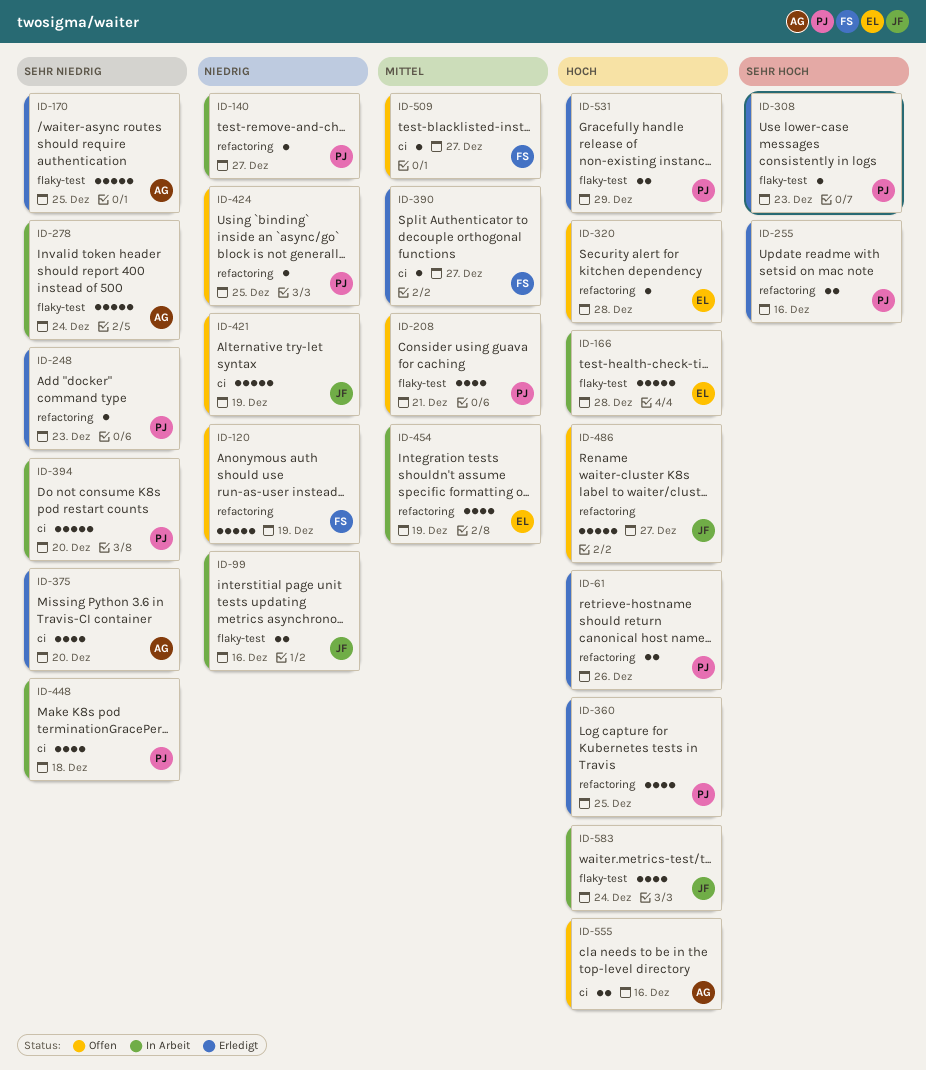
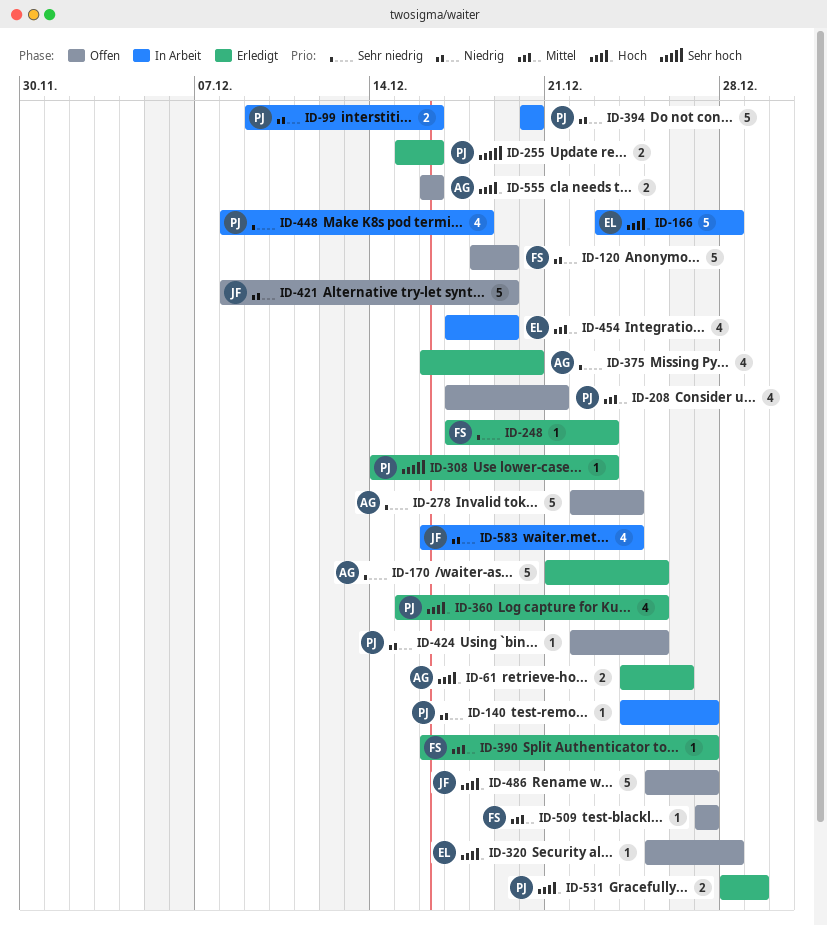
ID-61, owner: PJ -> AG
ID-99, owner: JF -> PJ
ID-248, owner: PJ -> FS
ID-278, status: In Arbeit -> Offen
ID-394, priority: Sehr niedrig -> Niedrig
ID-583, priority: Hoch -> Niedrig

